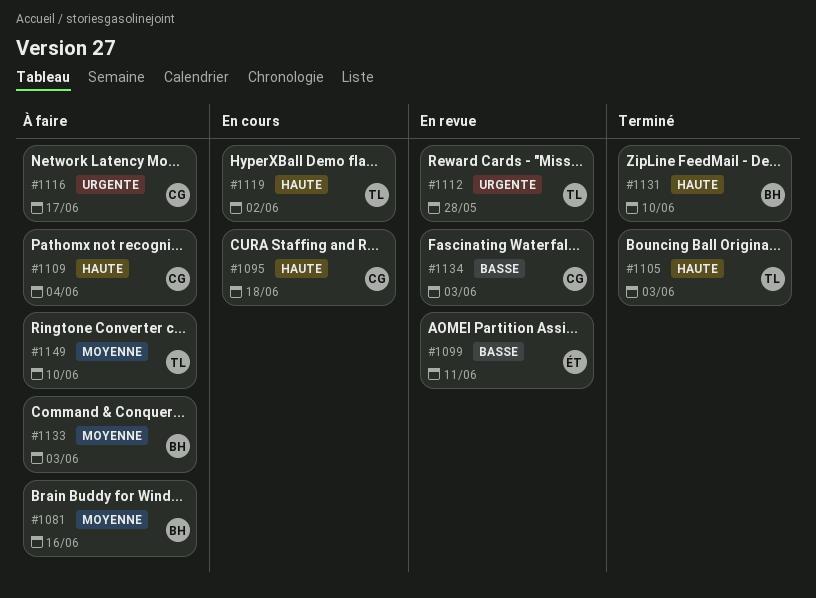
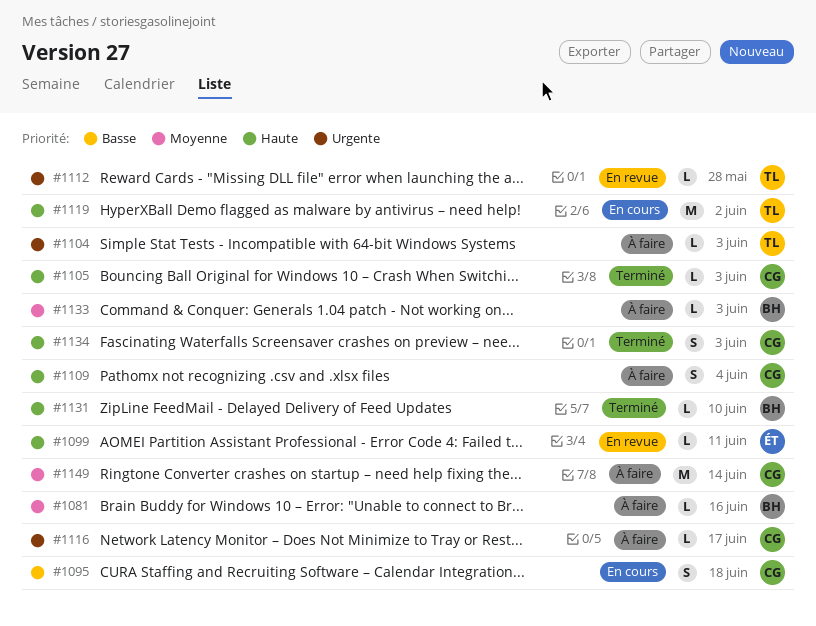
#1095, priority: Haute -> Basse
#1099, priority: Basse -> Haute
#1104: none -> present
#1105, owner: TL -> CG
#1134, status: En revue -> Terminé
#1134, priority: Basse -> Haute
#1149, owner: TL -> CG
#1149, due: Jun 10 -> Jun 14

